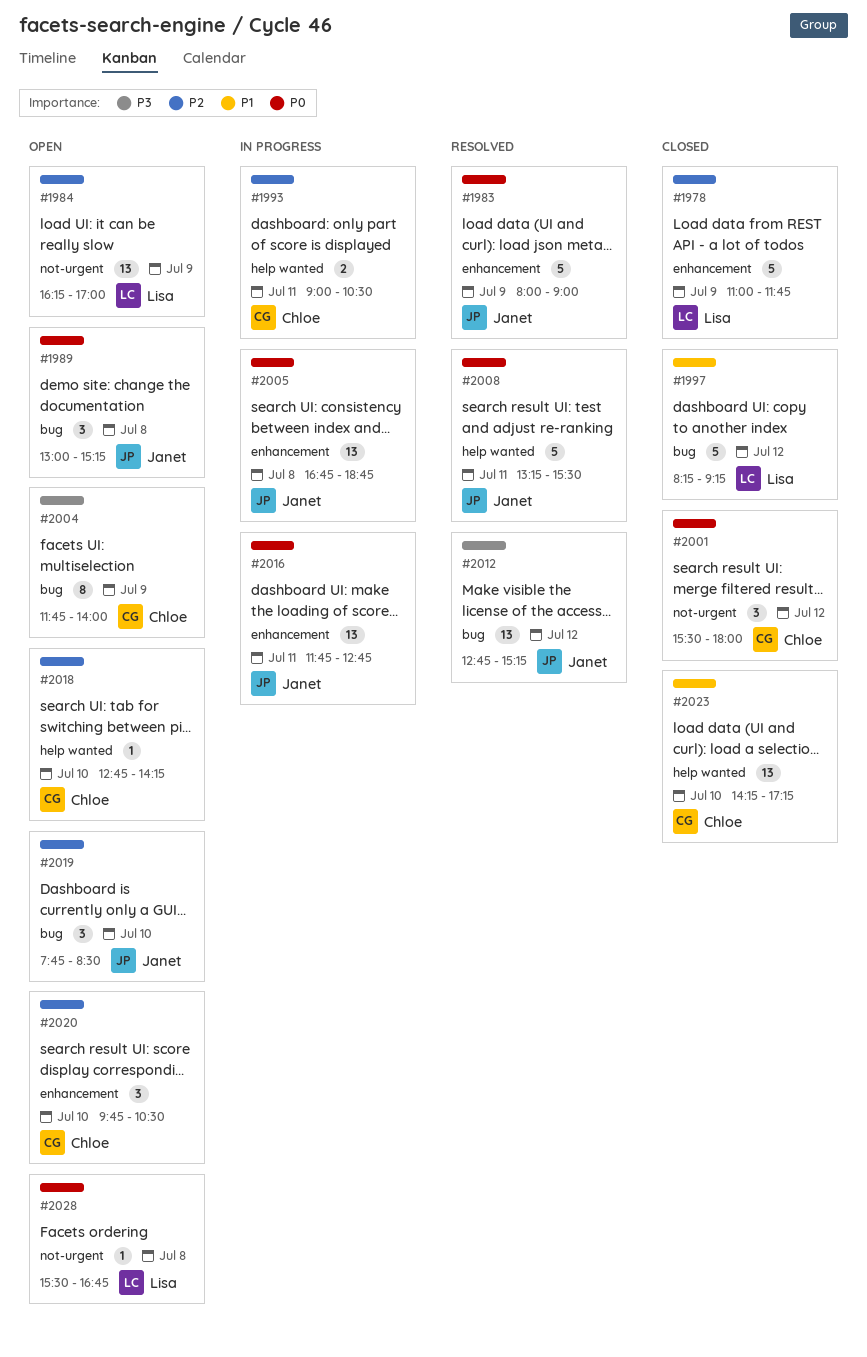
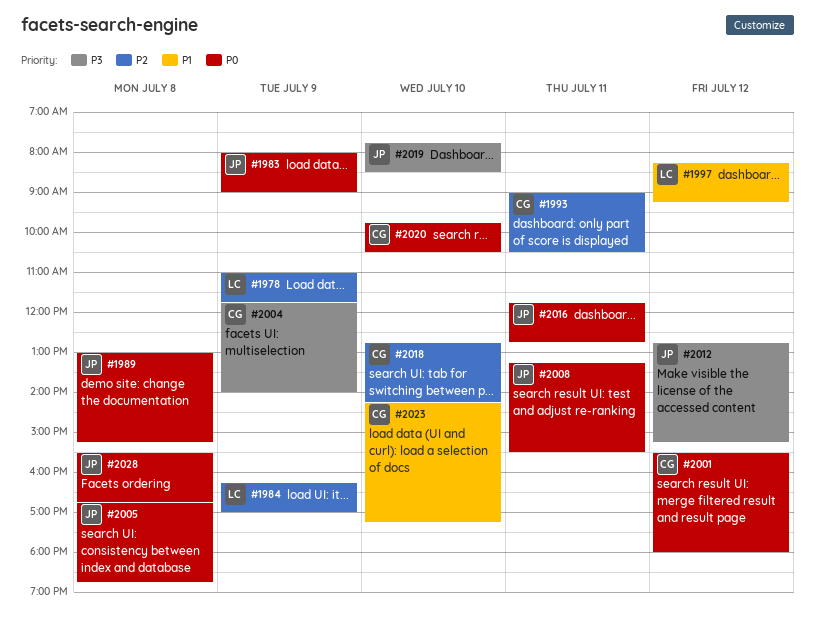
#2019, priority: P2 -> P3
#2020, priority: P2 -> P0
#2028, owner: Lisa -> Janet

